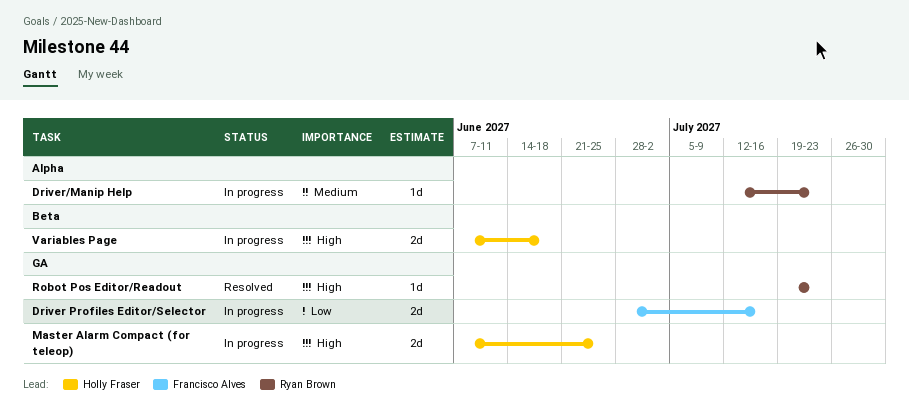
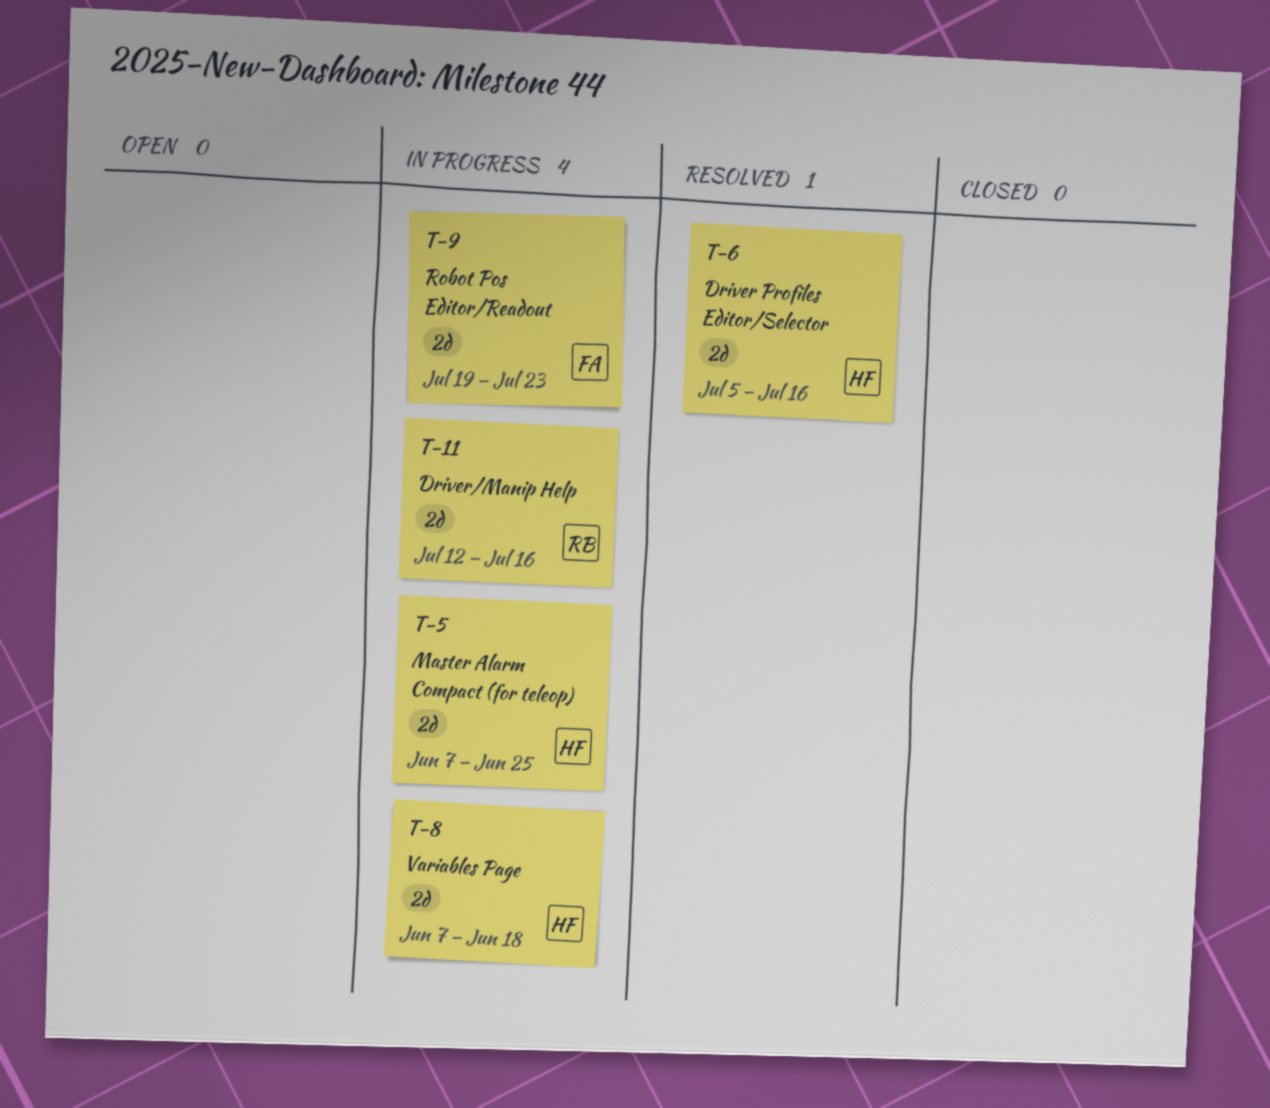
Driver Profiles Editor/Selector, status: In progress -> Resolved
Driver Profiles Editor/Selector, owner: Francisco Alves -> Holly Fraser
Driver Profiles Editor/Selector, start: Jun 28 -> Jul 5
Driver/Manip Help, estimate: 1d -> 2d
Driver/Manip Help, due: Jul 23 -> Jul 16
Robot Pos Editor/Readout, status: Resolved -> In progress
Robot Pos Editor/Readout, owner: Ryan Brown -> Francisco Alves
Robot Pos Editor/Readout, estimate: 1d -> 2d

